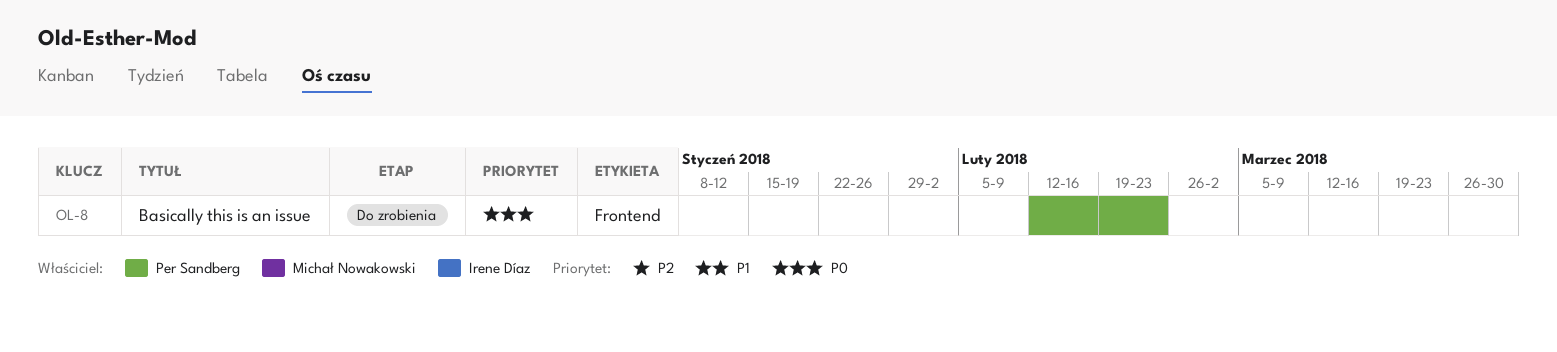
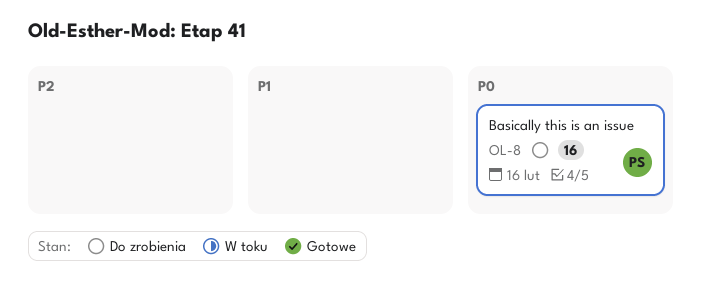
OL-8, due: Feb 23 -> Feb 16

